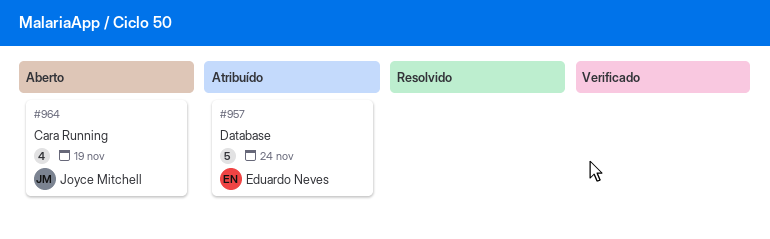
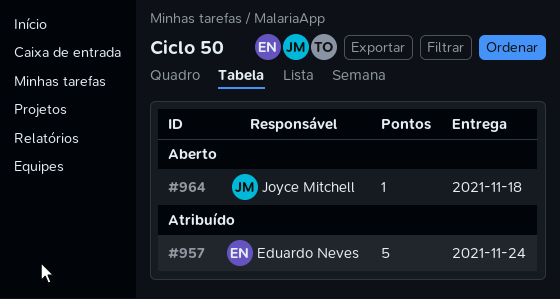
#964, estimate: 4 -> 1
#964, due: Nov 19 -> Nov 18

